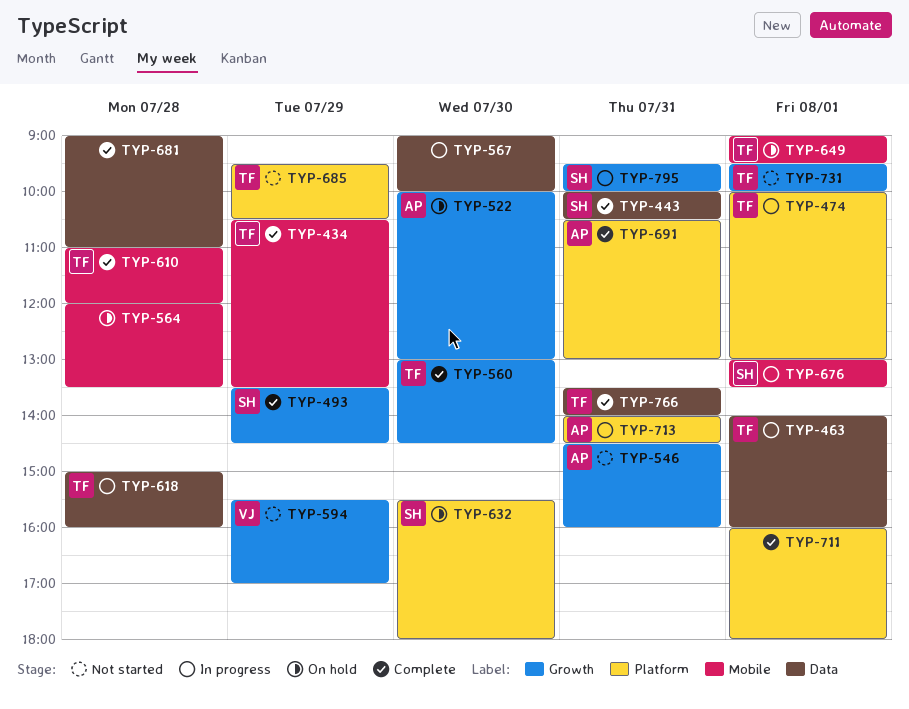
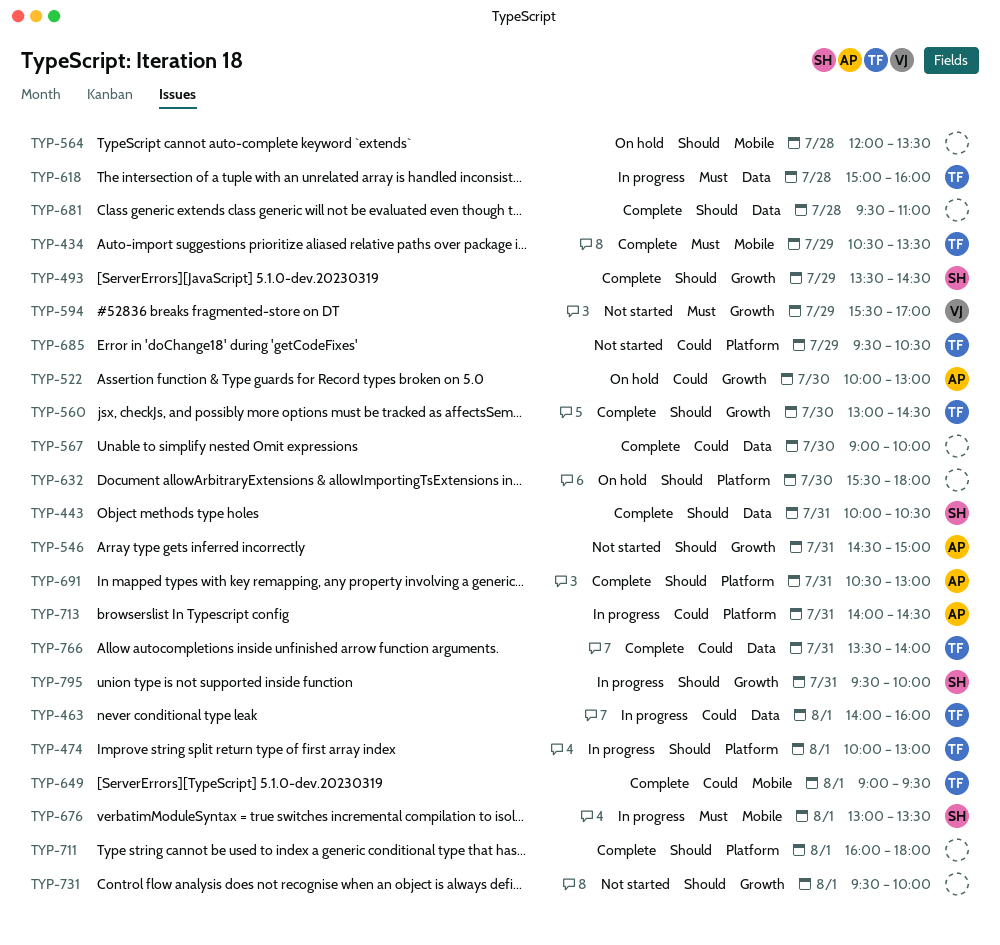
TYP-546, ends: 16:00 -> 15:00
TYP-567, status: In progress -> Complete
TYP-610: present -> none
TYP-632, owner: SH -> none
TYP-649, status: On hold -> Complete
TYP-681, begins: 09:00 -> 09:30
TYP-731, owner: TF -> none

